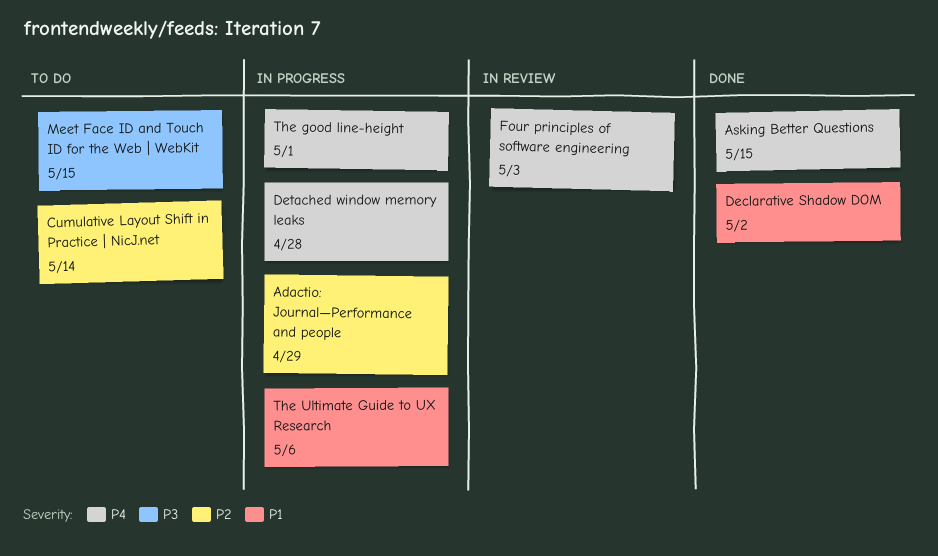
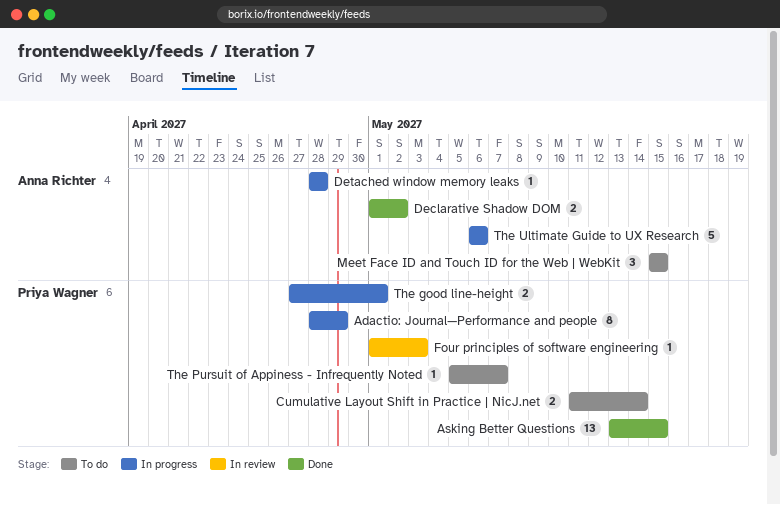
The Pursuit of Appiness - Infrequently Noted: none -> present

